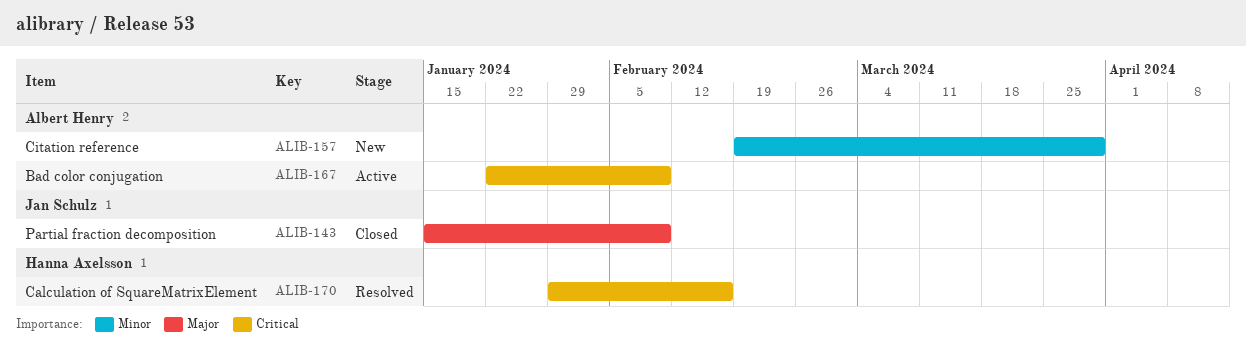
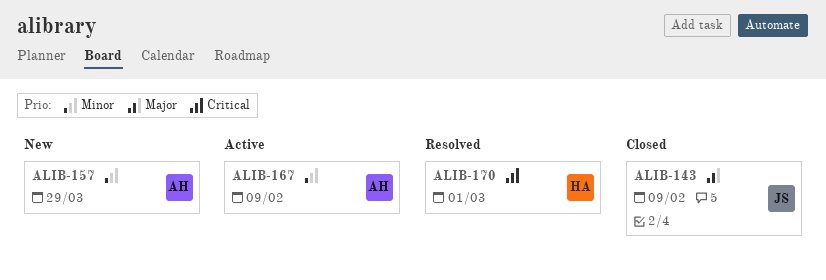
ALIB-167, priority: Critical -> Minor
ALIB-170, due: Feb 16 -> Mar 1

